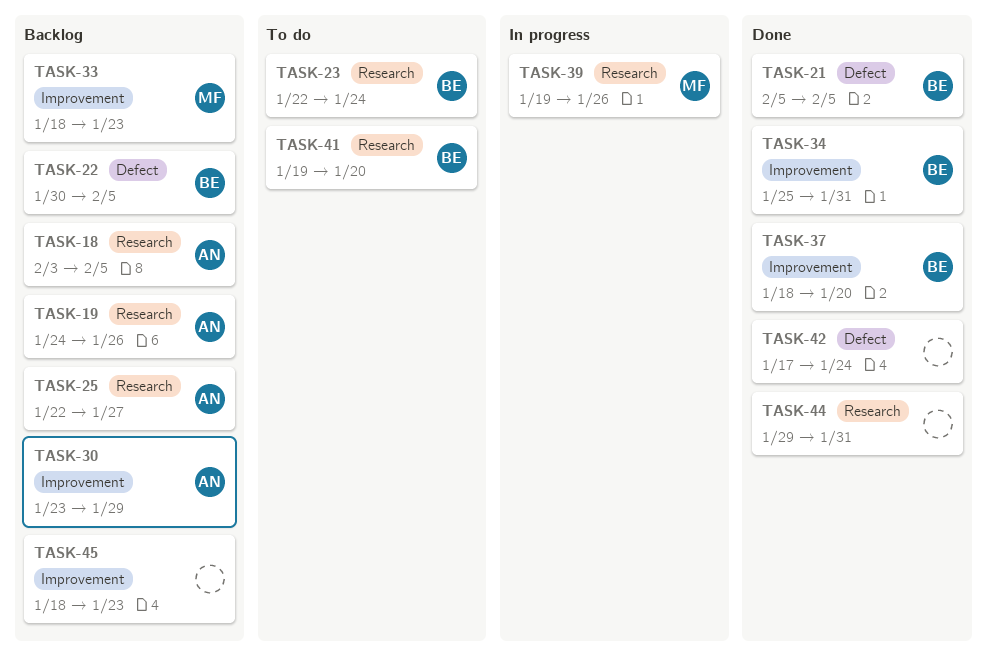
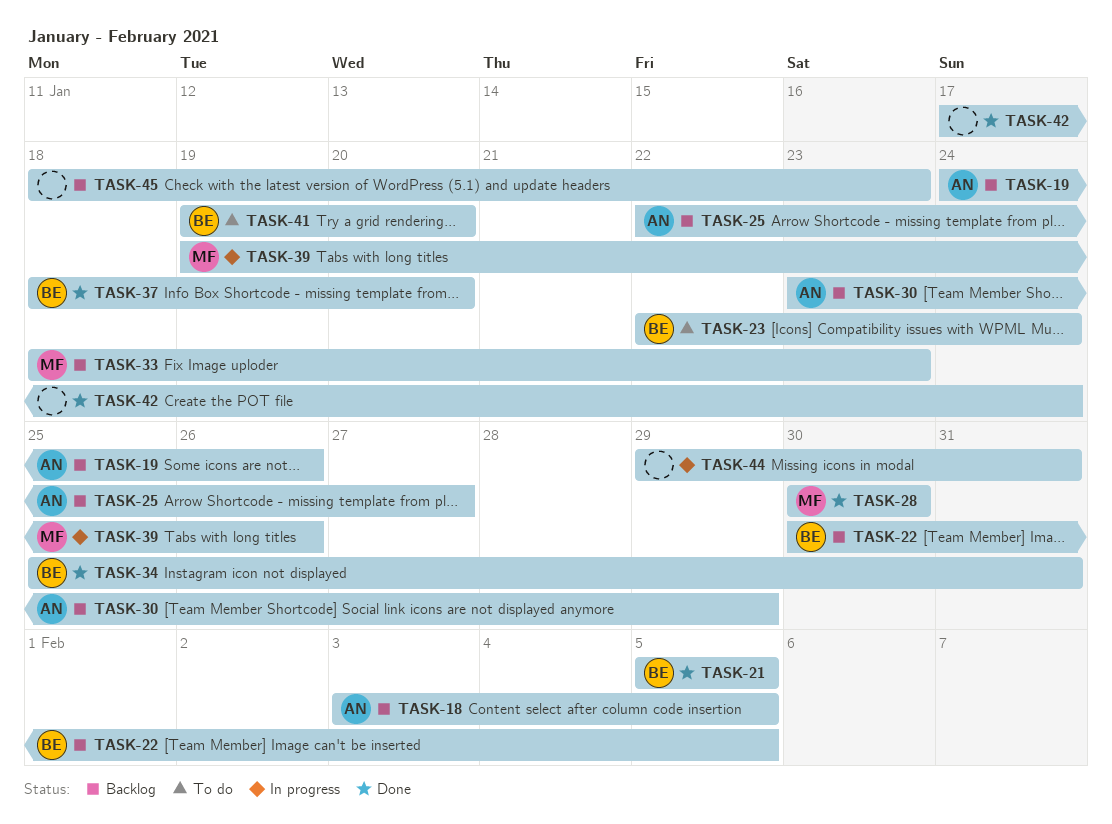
TASK-28: none -> present
TASK-44, status: Done -> In progress

